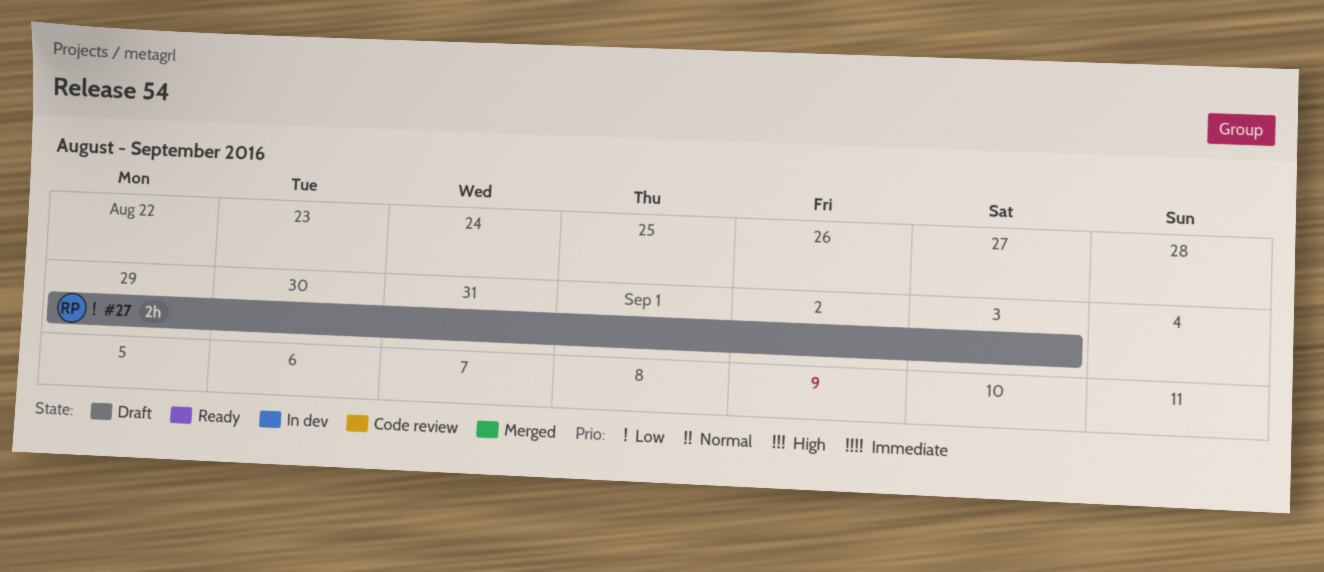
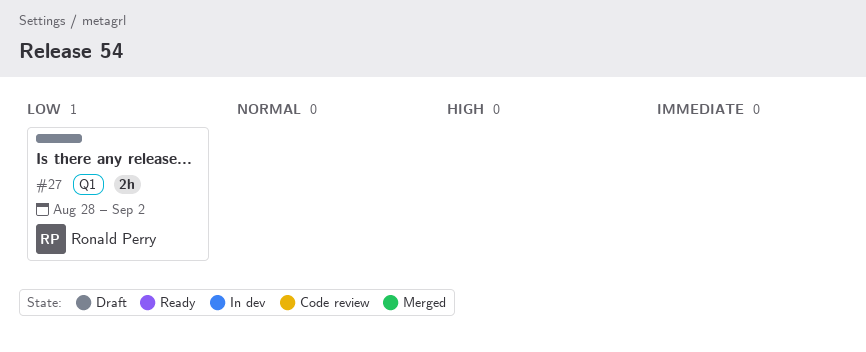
#27, start: Aug 29 -> Aug 28
#27, due: Sep 3 -> Sep 2

